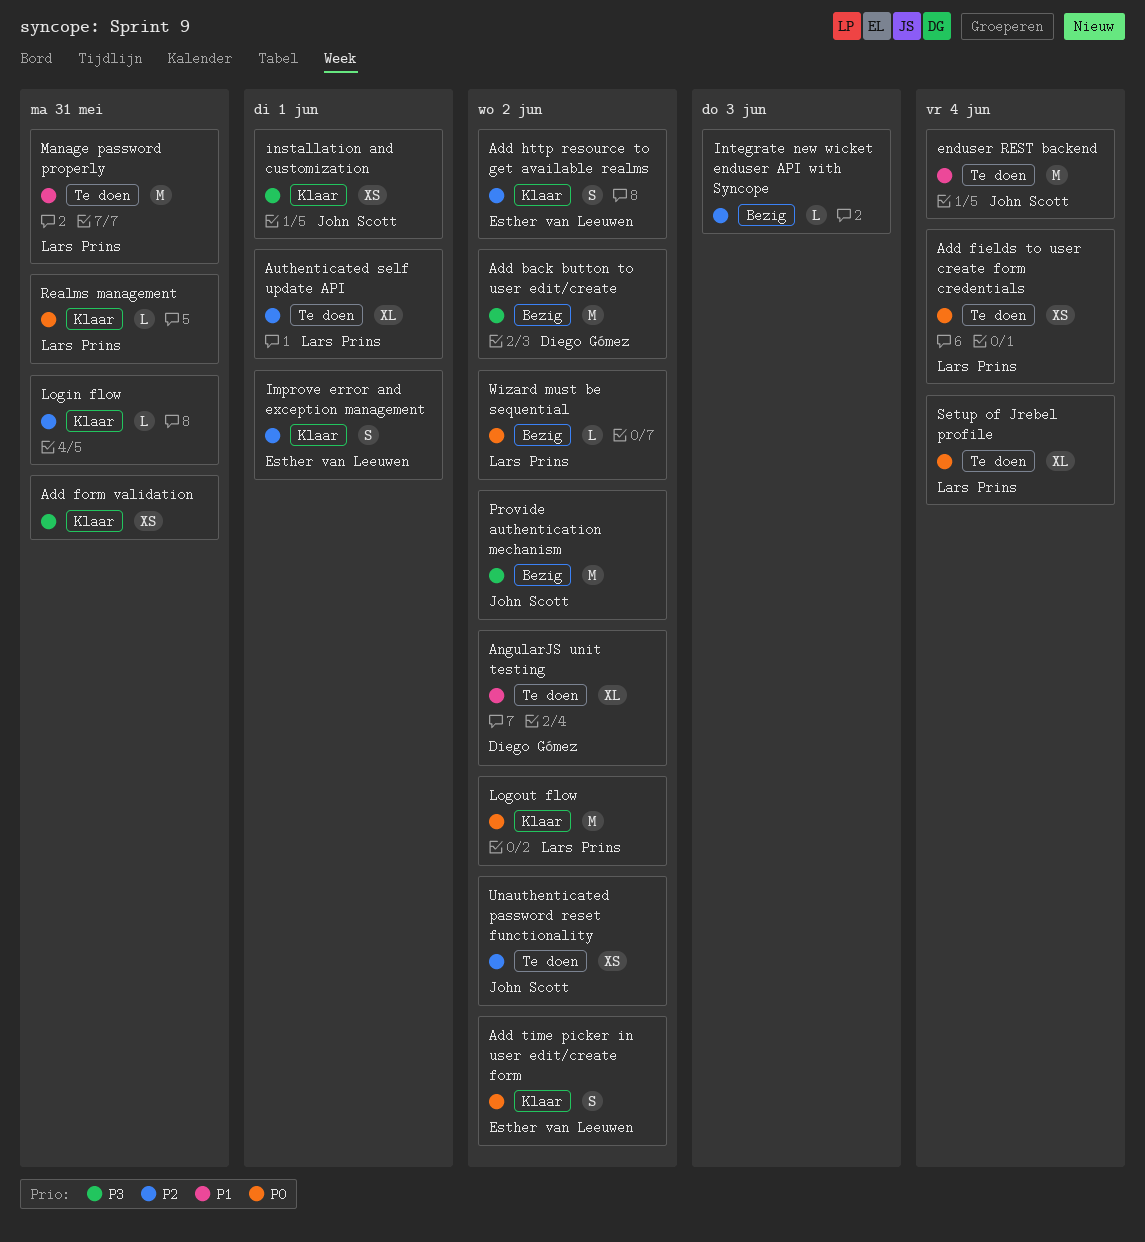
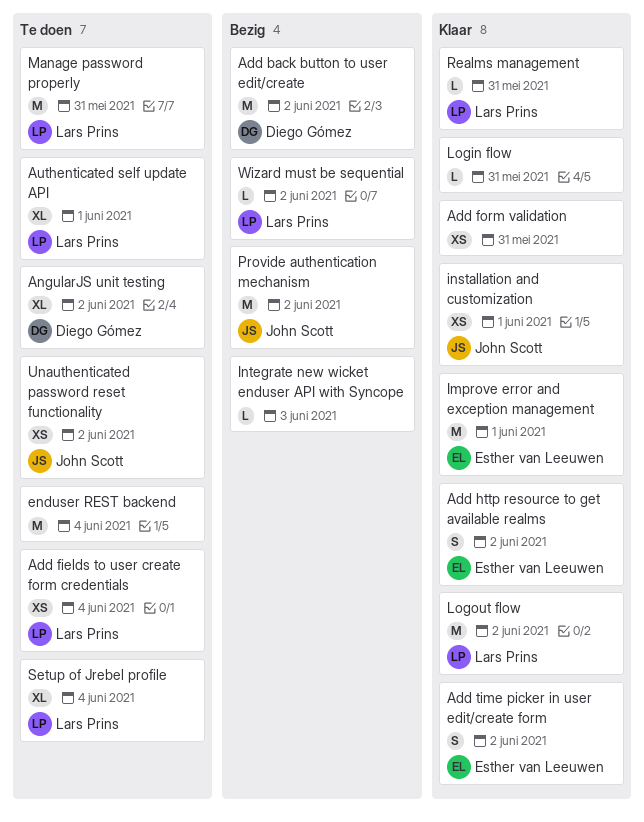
enduser REST backend, owner: John Scott -> none
Improve error and exception management, estimate: S -> M

